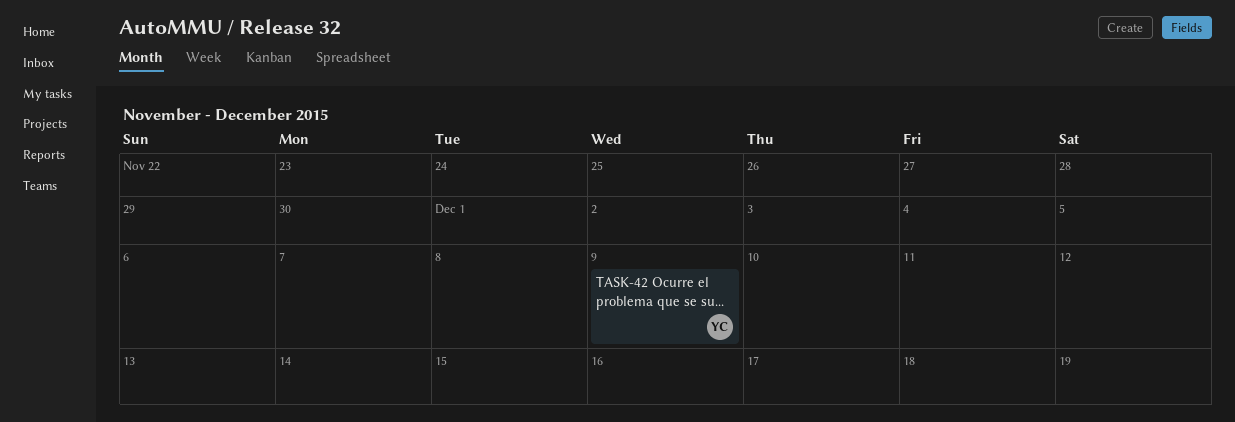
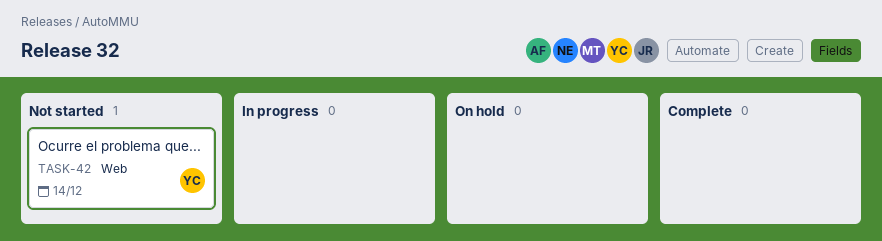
TASK-42, due: Dec 9 -> Dec 14

